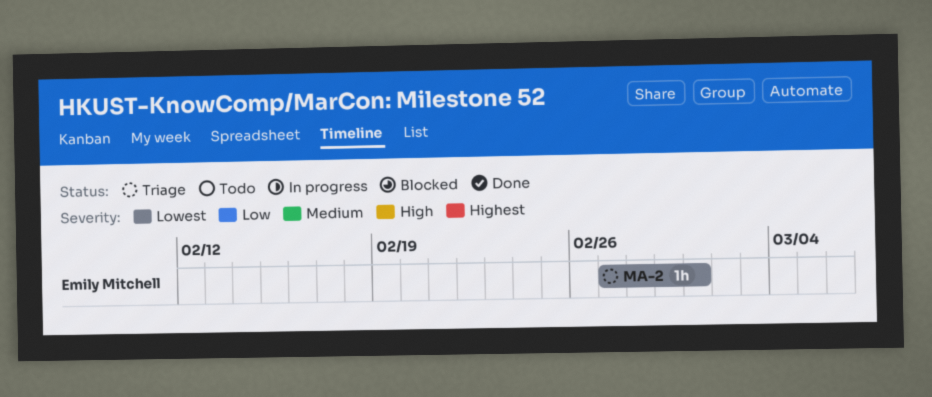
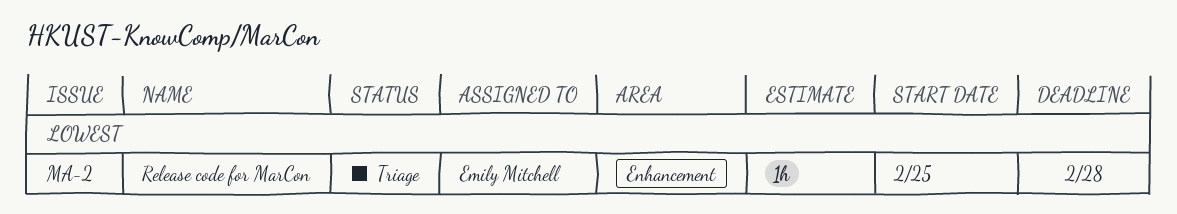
MA-2, start: Feb 27 -> Feb 25
MA-2, due: Mar 1 -> Feb 28

